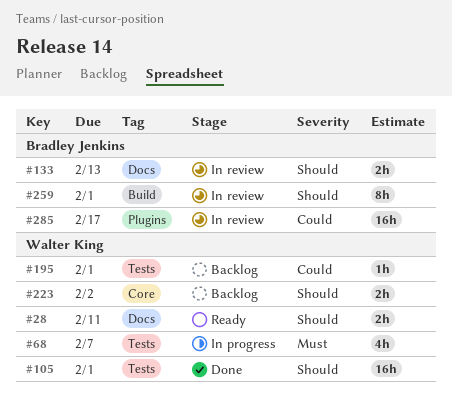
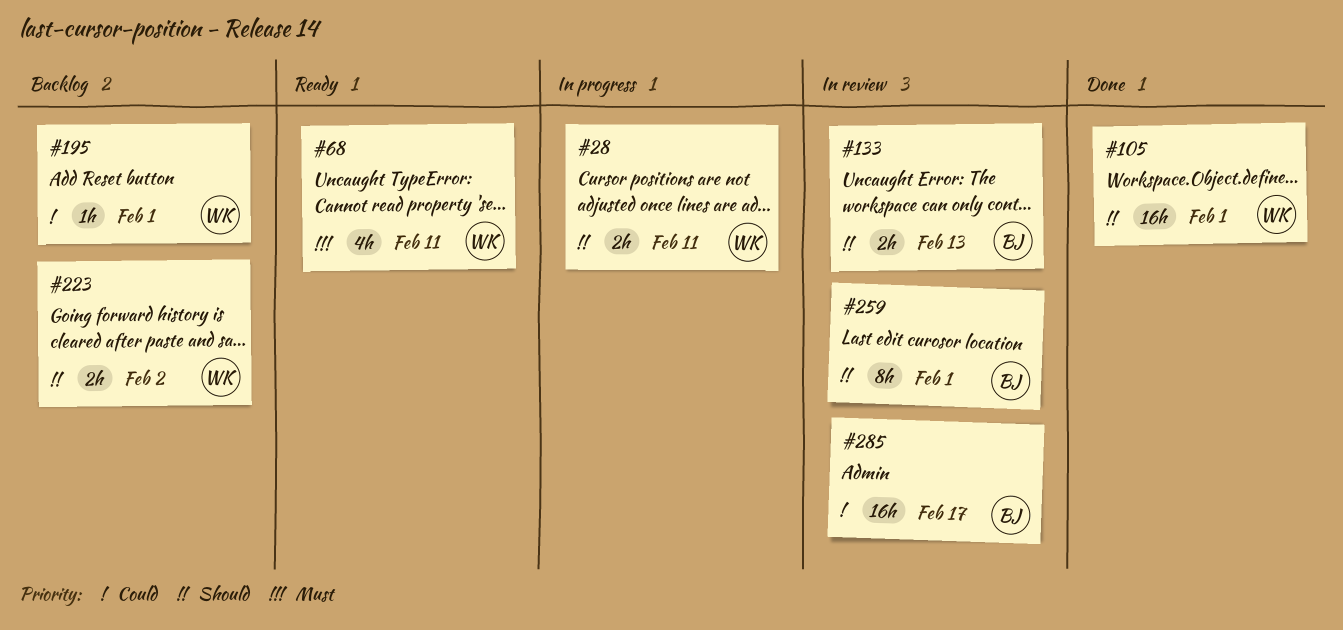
#28, status: Ready -> In progress
#68, status: In progress -> Ready
#68, due: Feb 7 -> Feb 11

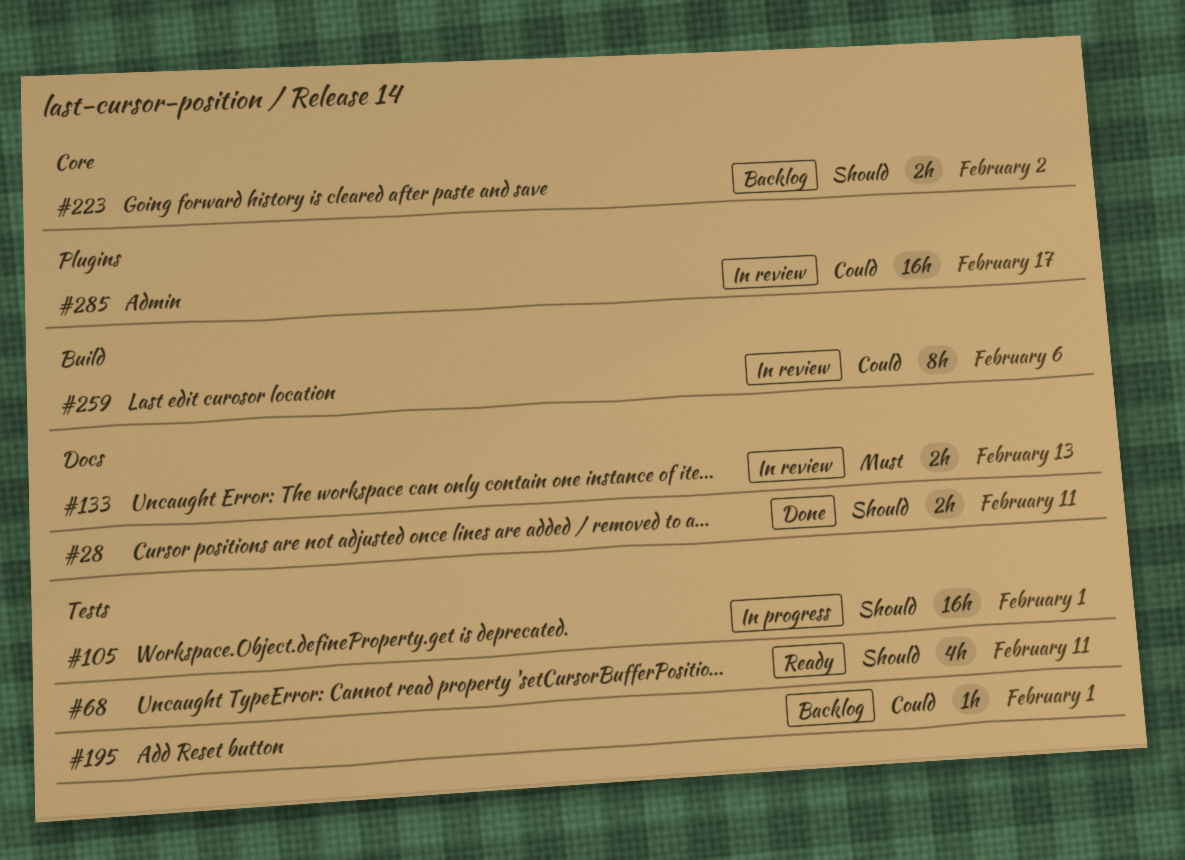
#28, status: In progress -> Done
#68, priority: Must -> Should
#105, status: Done -> In progress
#133, priority: Should -> Must
#259, priority: Should -> Could
#259, due: Feb 1 -> Feb 6

